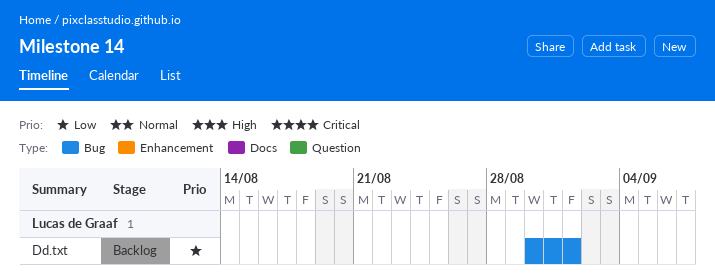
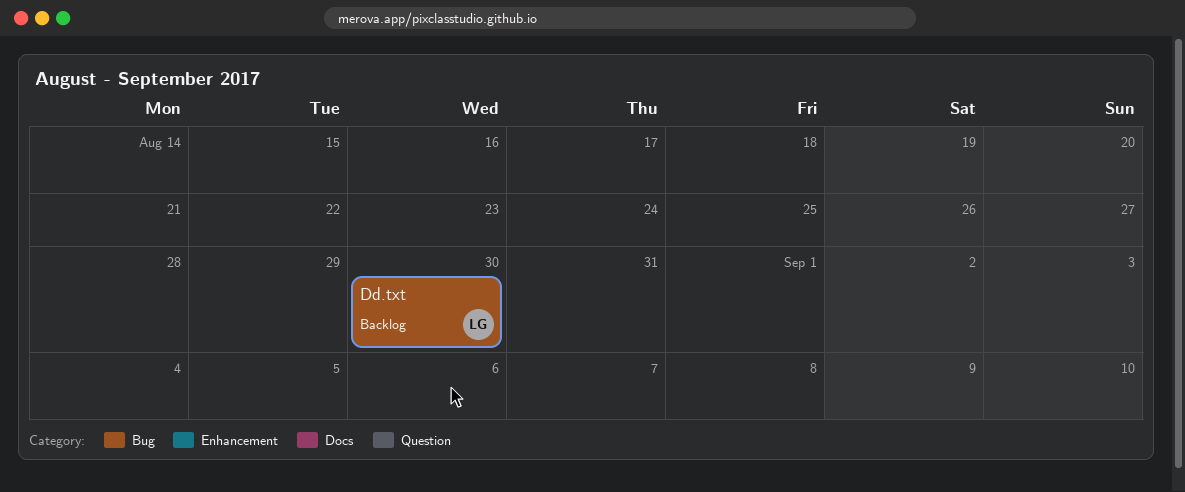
Dd.txt, due: Sep 1 -> Aug 30

